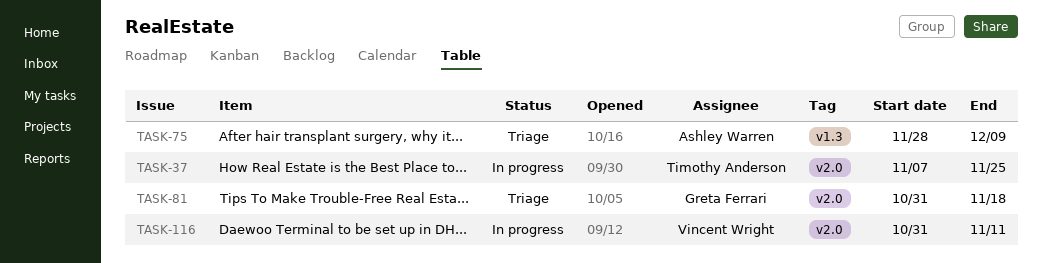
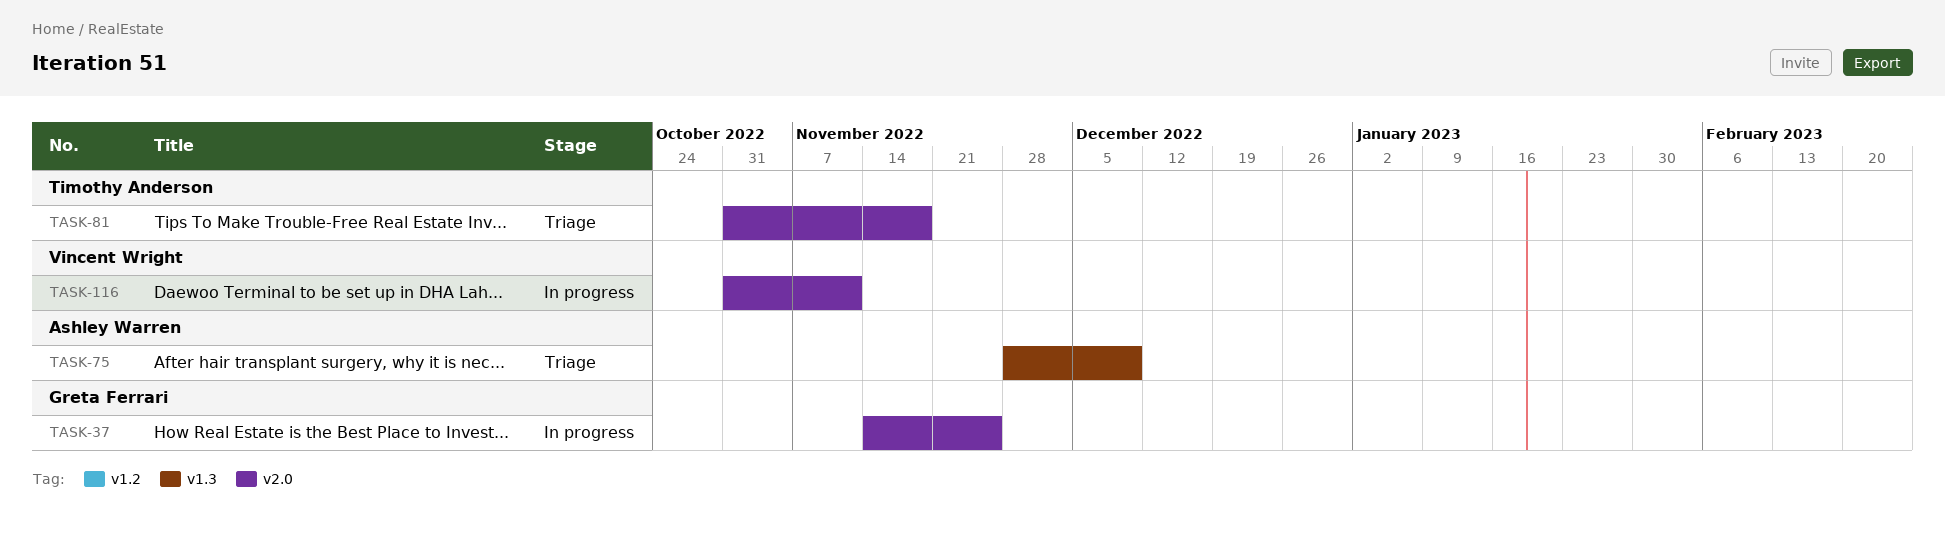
TASK-37, owner: Timothy Anderson -> Greta Ferrari
TASK-37, start: Nov 7 -> Nov 14
TASK-81, owner: Greta Ferrari -> Timothy Anderson

